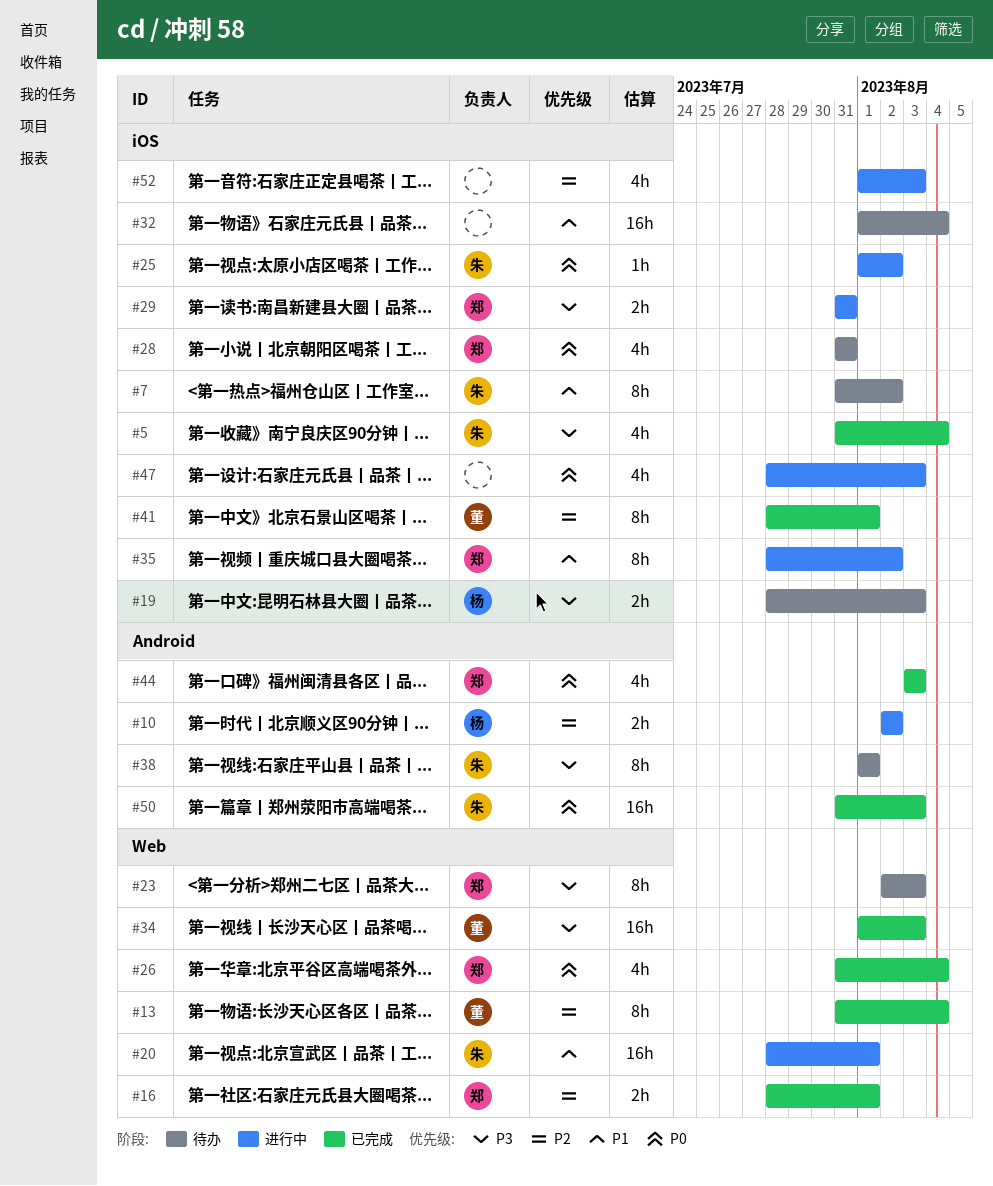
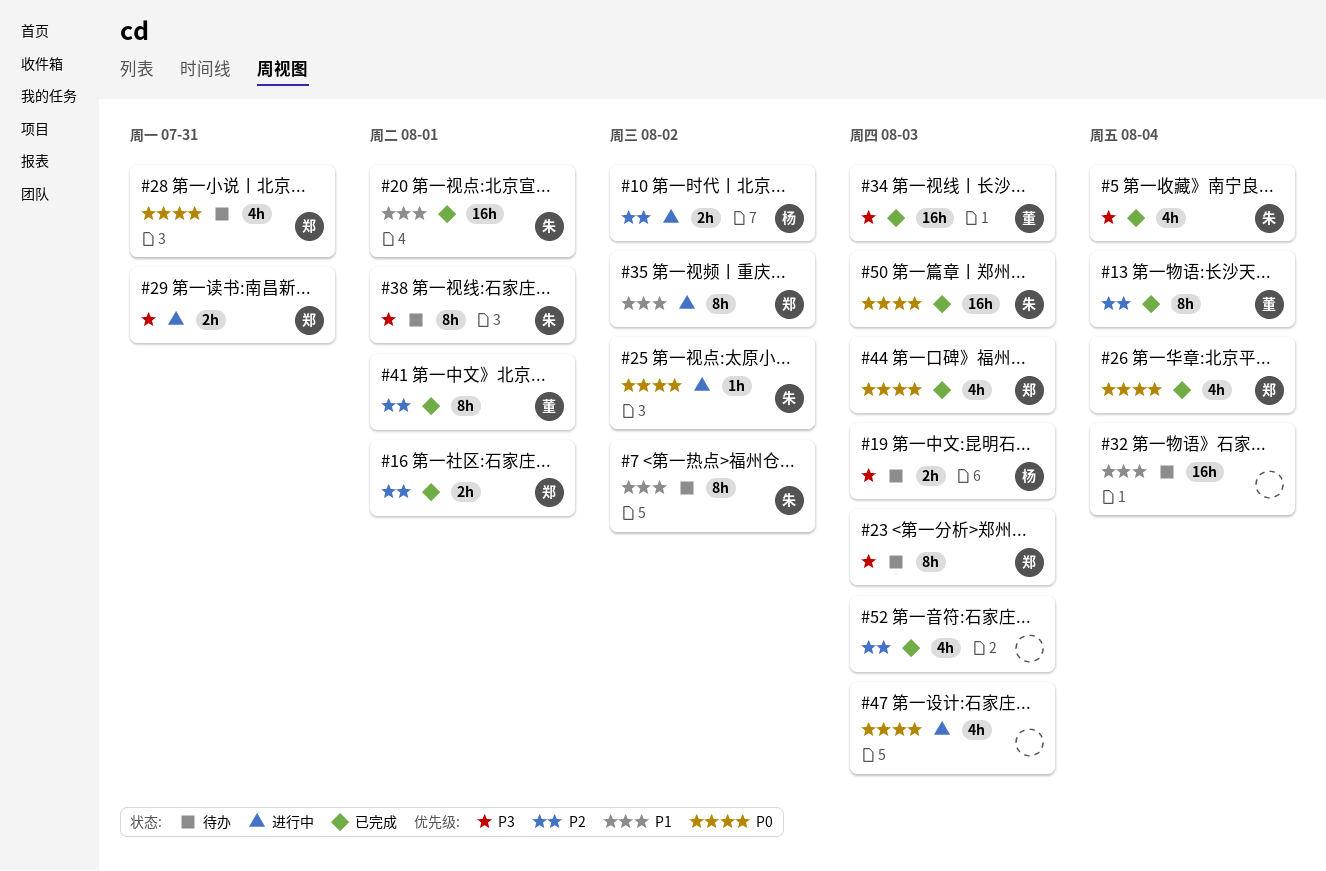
#20, status: 进行中 -> 已完成
#52, status: 进行中 -> 已完成

